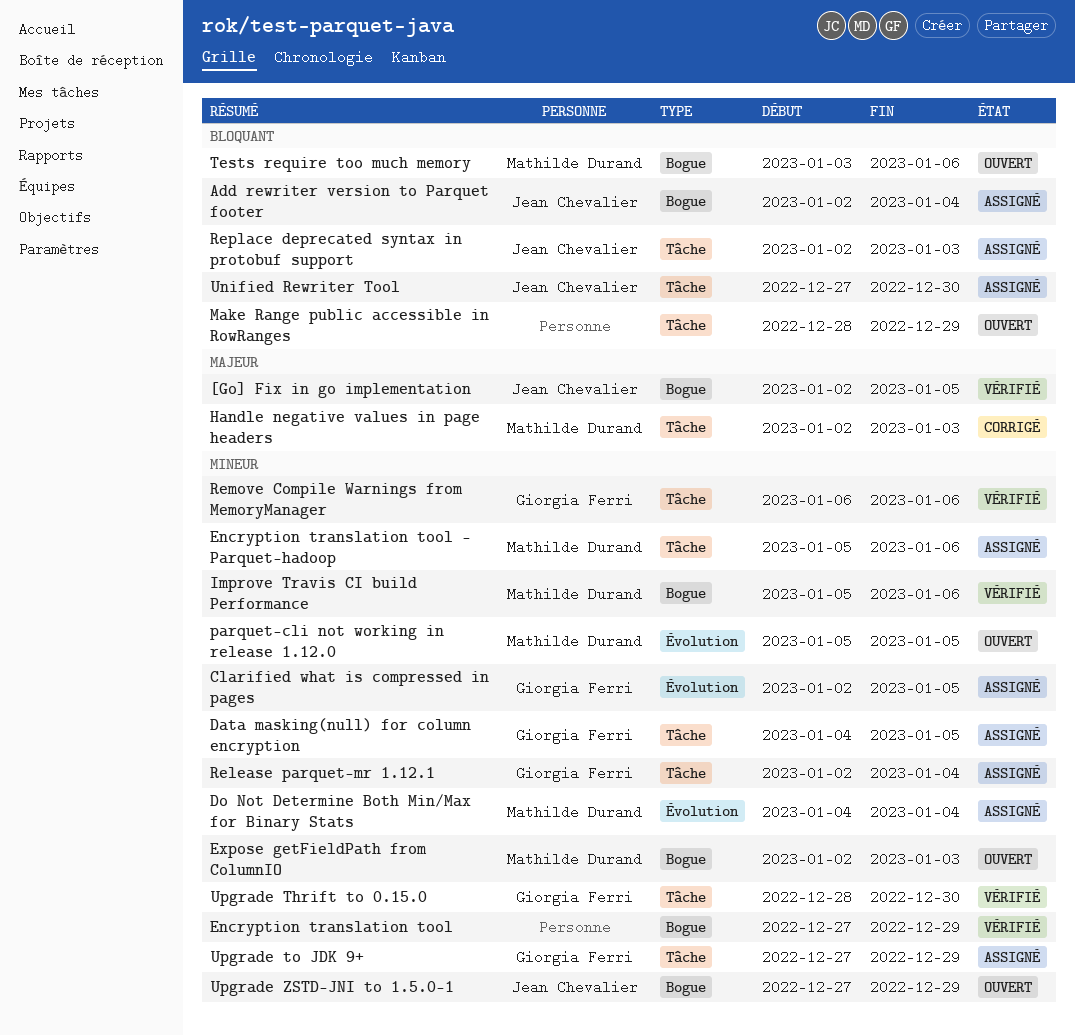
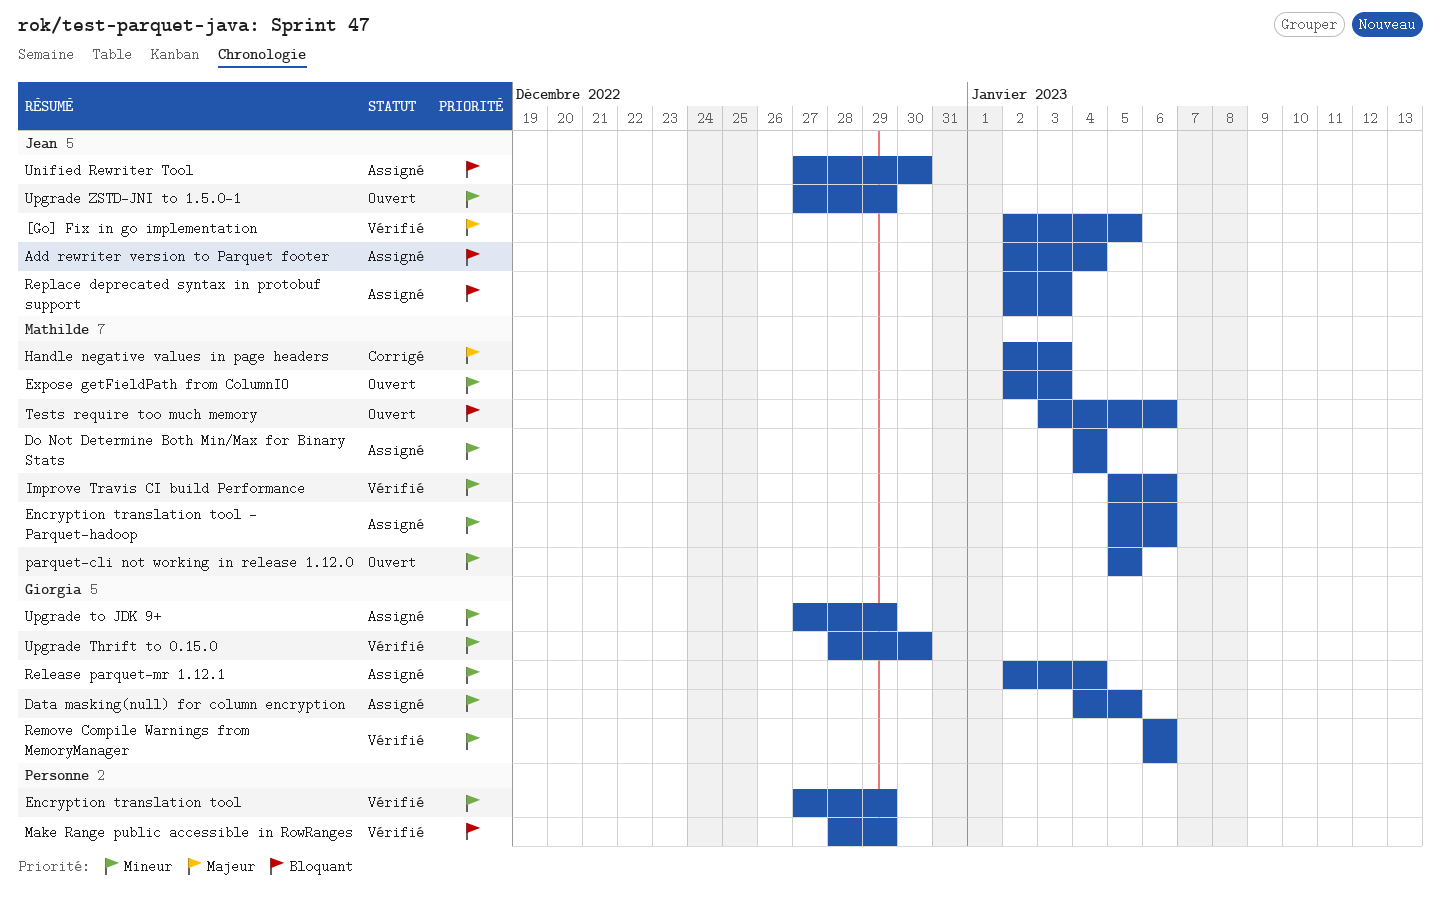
Clarified what is compressed in pages: present -> none
Make Range public accessible in RowRanges, status: Ouvert -> Vérifié

